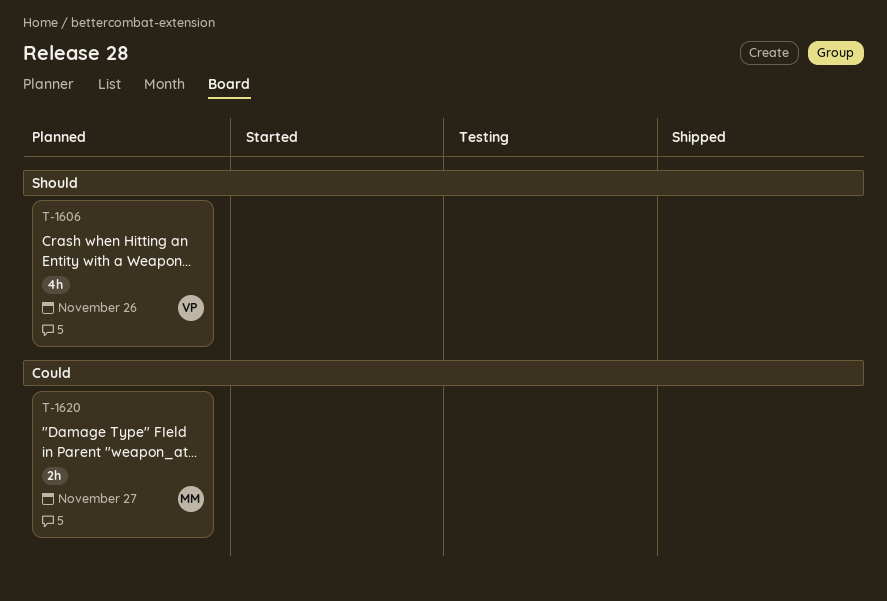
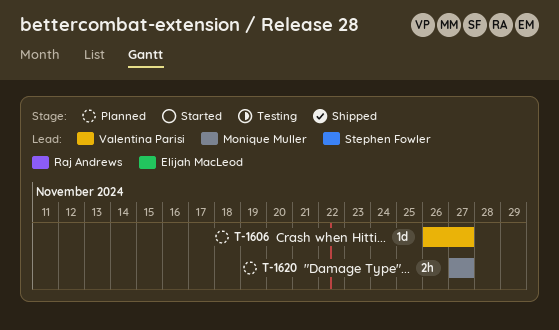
T-1606, estimate: 4h -> 1d
T-1606, due: Nov 26 -> Nov 27

